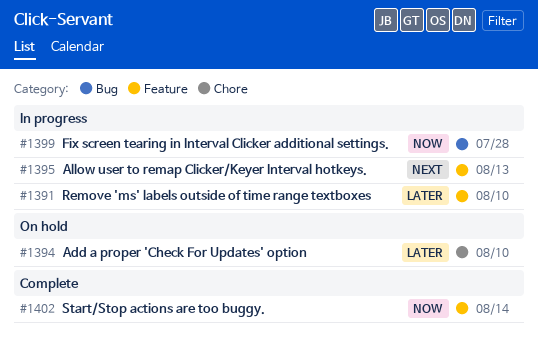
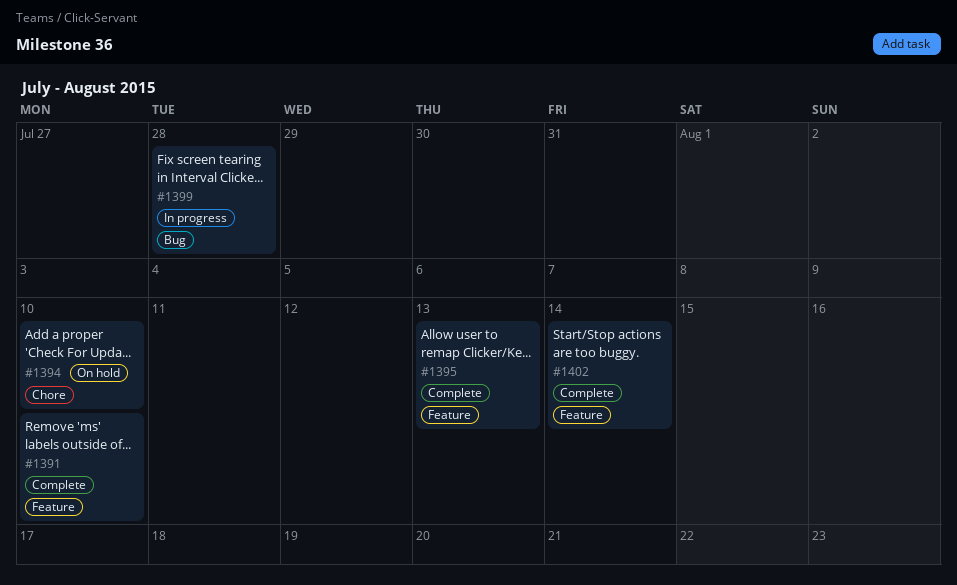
#1391, status: In progress -> Complete
#1395, status: In progress -> Complete

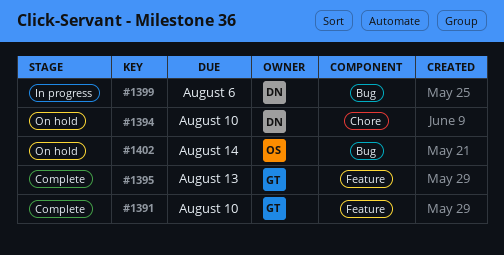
#1399, due: Jul 28 -> Aug 6
#1402, status: Complete -> On hold
#1402, label: Feature -> Bug

